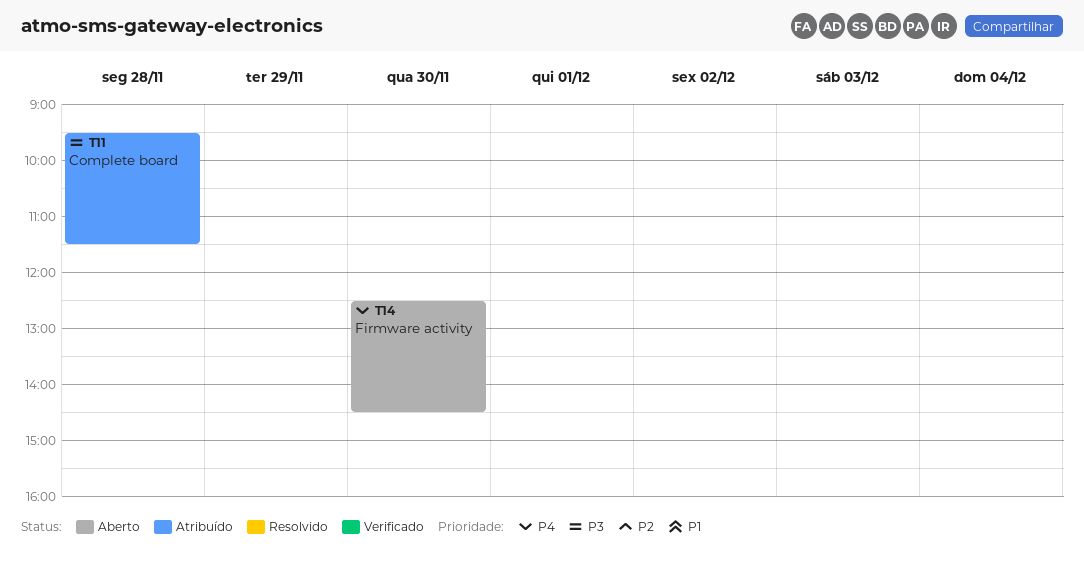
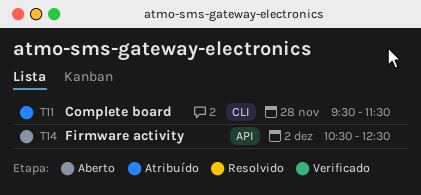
T14, day: Nov 30 -> Dec 2
T14, begins: 12:30 -> 10:30
T14, ends: 14:30 -> 12:30

